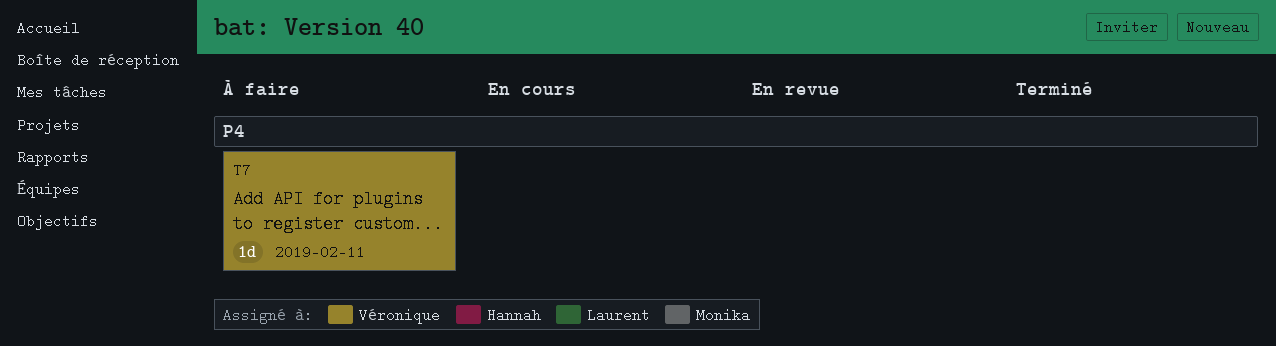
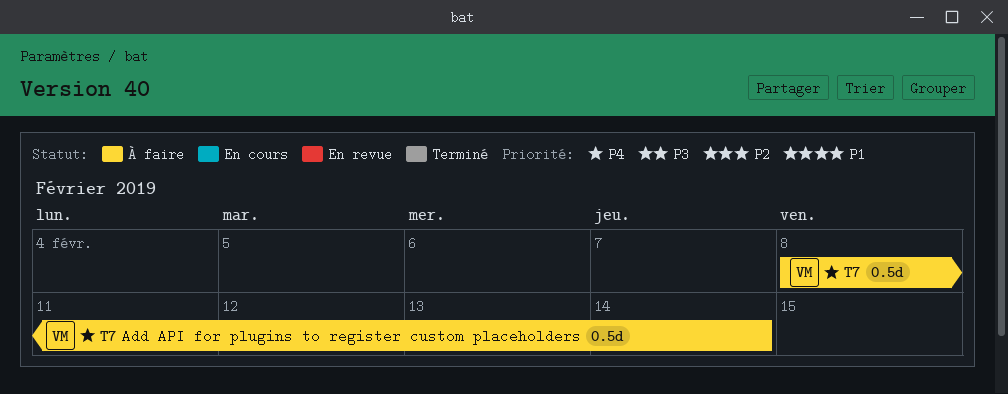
T7, estimate: 1d -> 0.5d
T7, due: Feb 11 -> Feb 14

